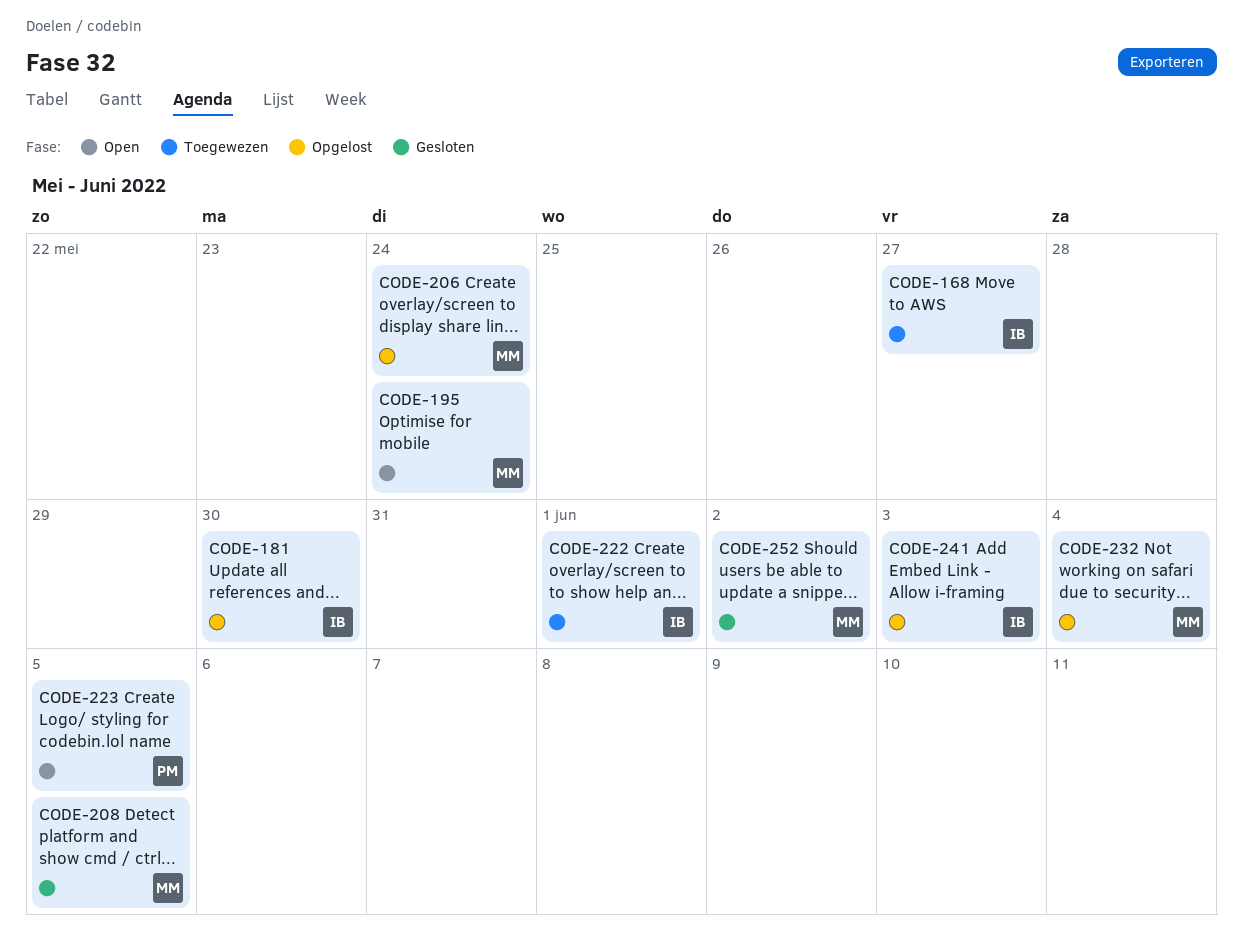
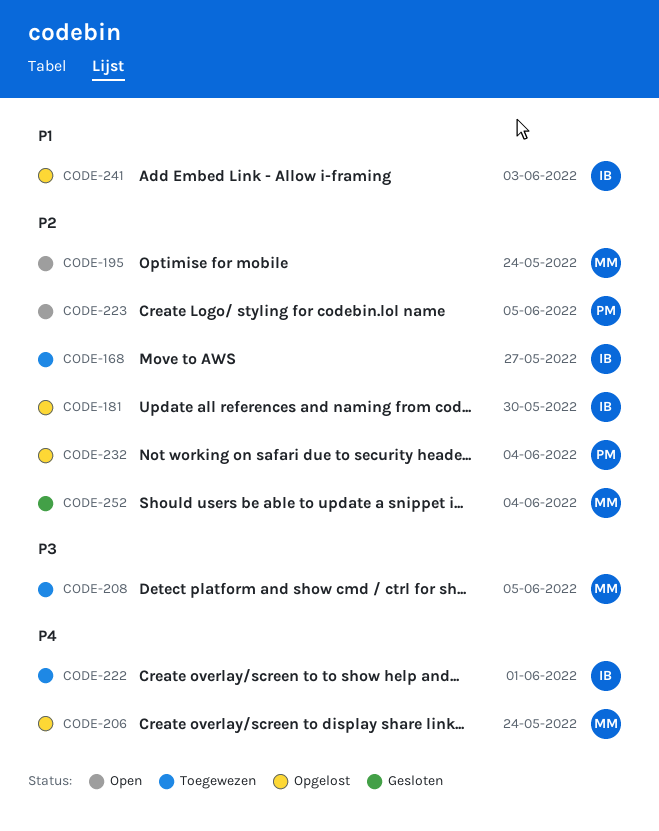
CODE-208, status: Gesloten -> Toegewezen
CODE-232, owner: MM -> PM
CODE-252, due: Jun 2 -> Jun 4

